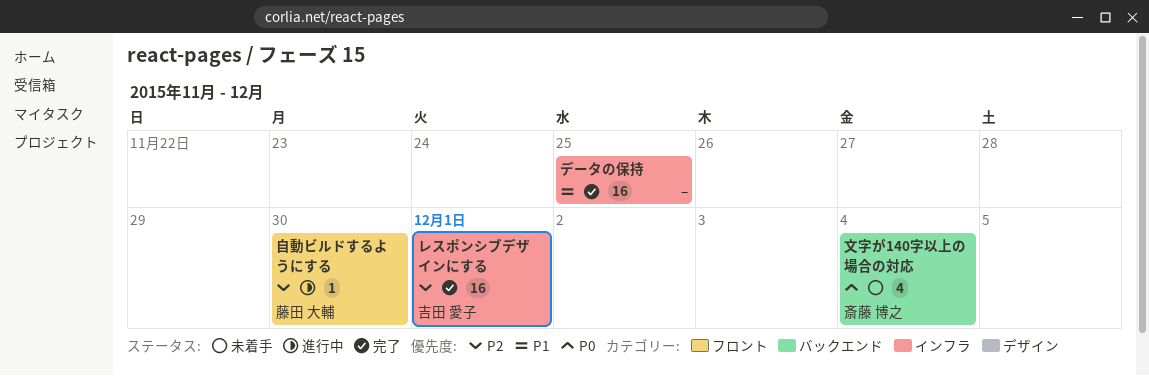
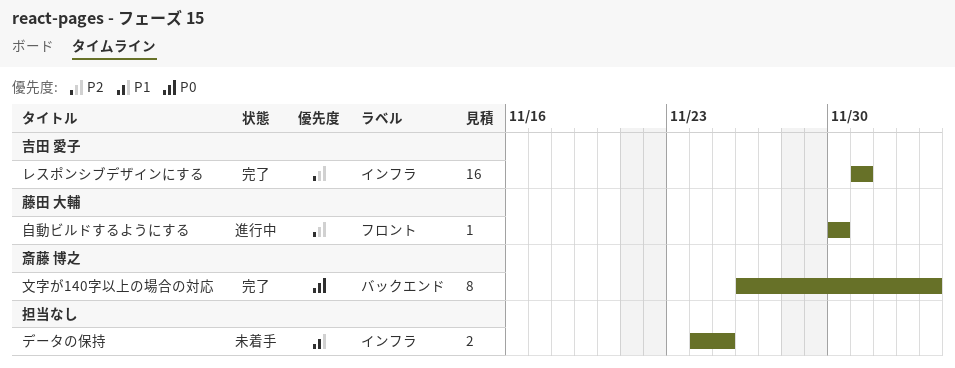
データの保持, status: 完了 -> 未着手
データの保持, estimate: 16 -> 2
文字が140字以上の場合の対応, status: 未着手 -> 完了
文字が140字以上の場合の対応, estimate: 4 -> 8

